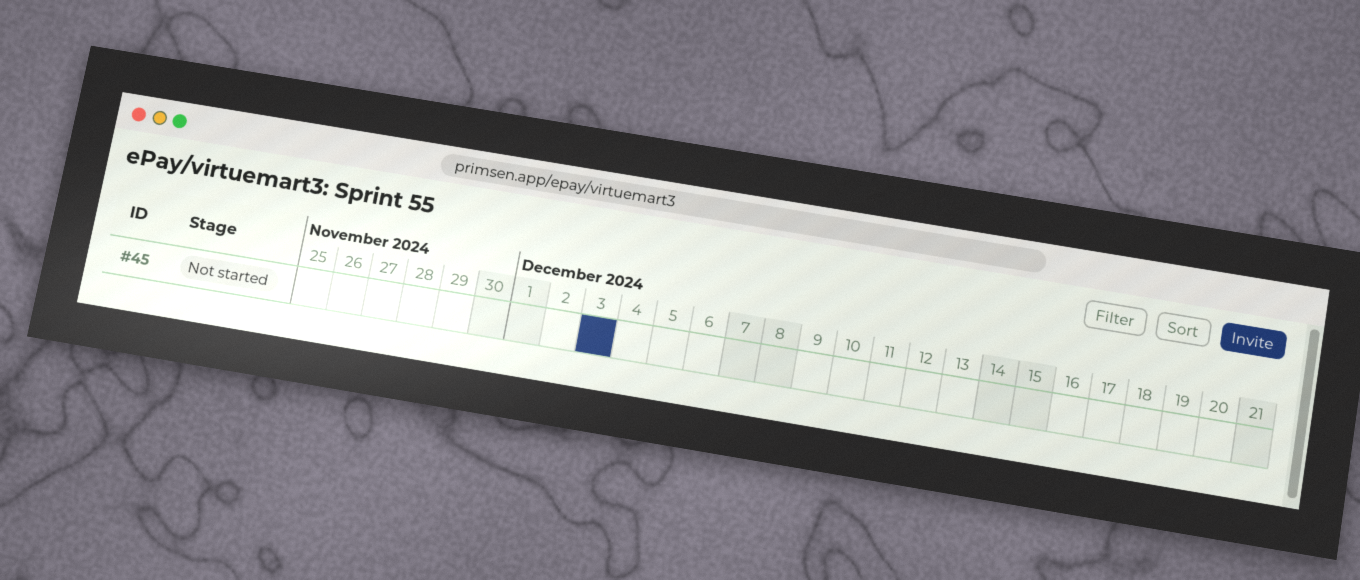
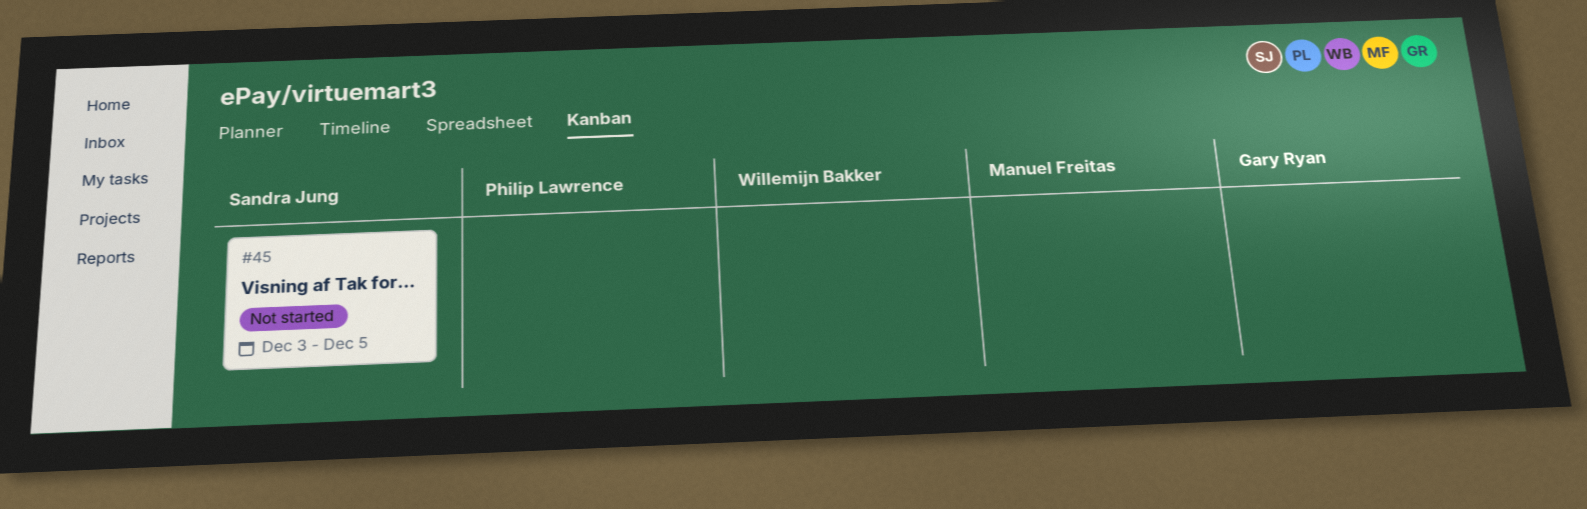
#45, due: Dec 3 -> Dec 5

